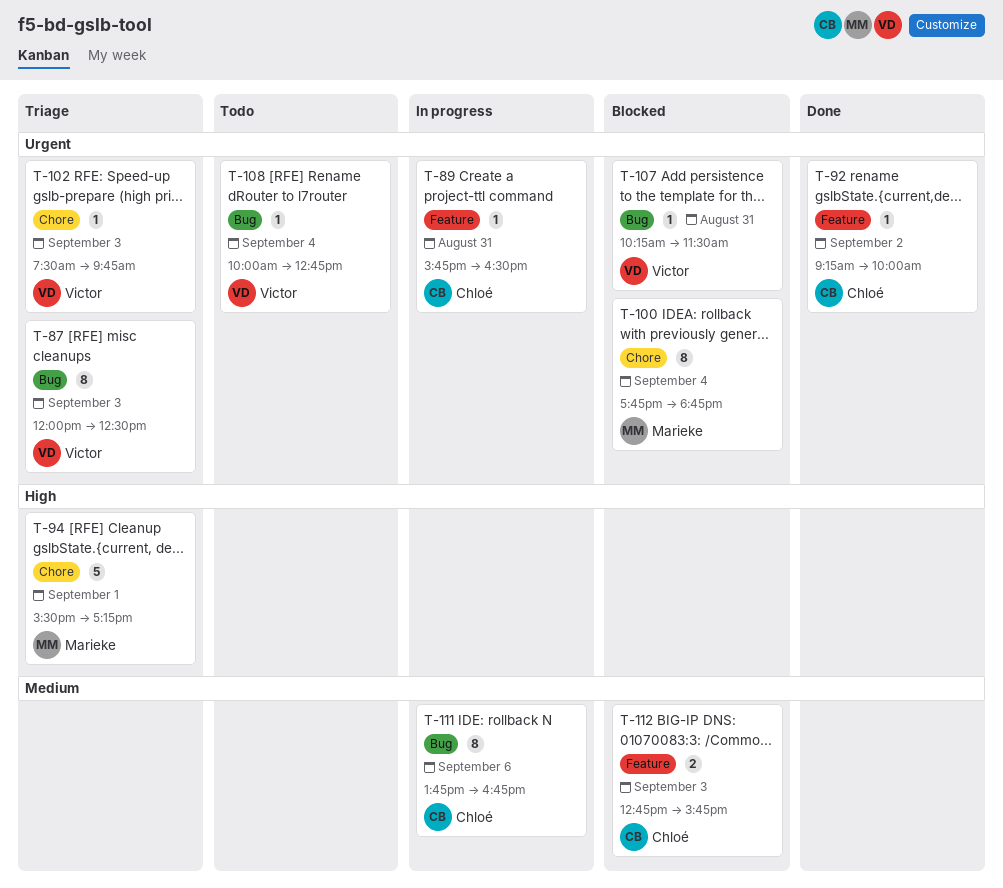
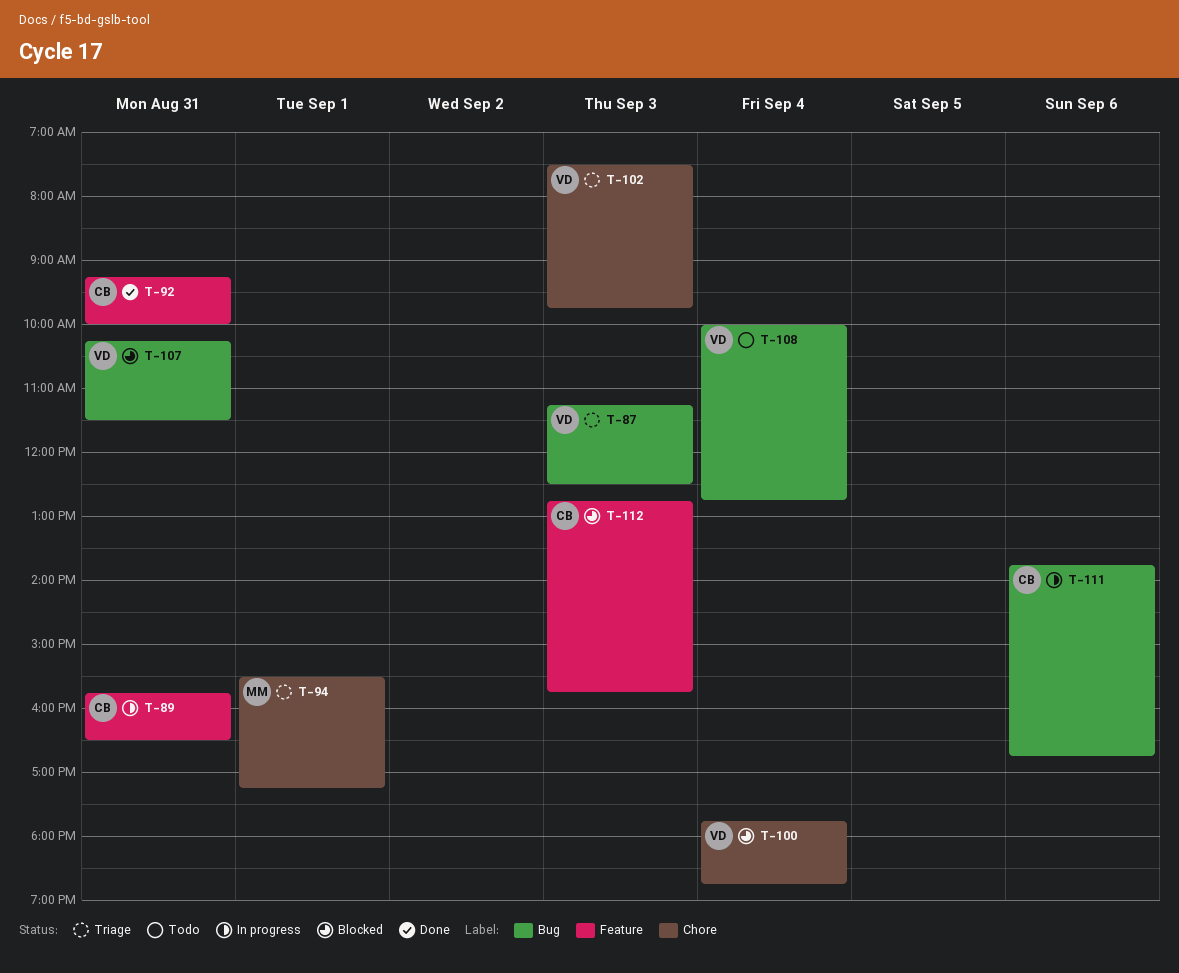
T-87, begins: 12:00 -> 11:15
T-92, day: Sep 2 -> Aug 31
T-100, owner: Marieke -> Victor

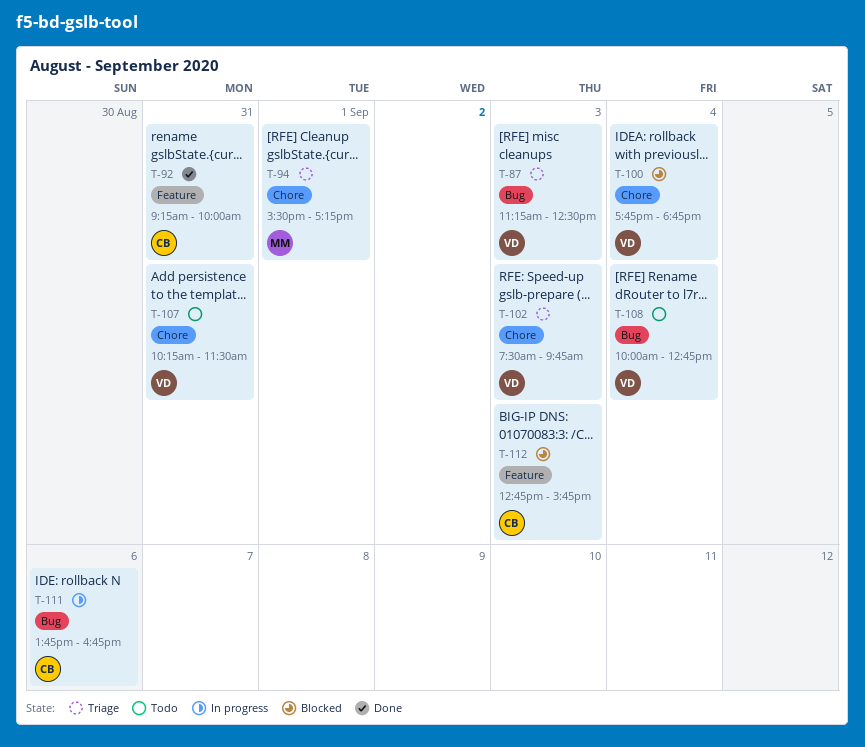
T-89: present -> none
T-107, status: Blocked -> Todo
T-107, label: Bug -> Chore

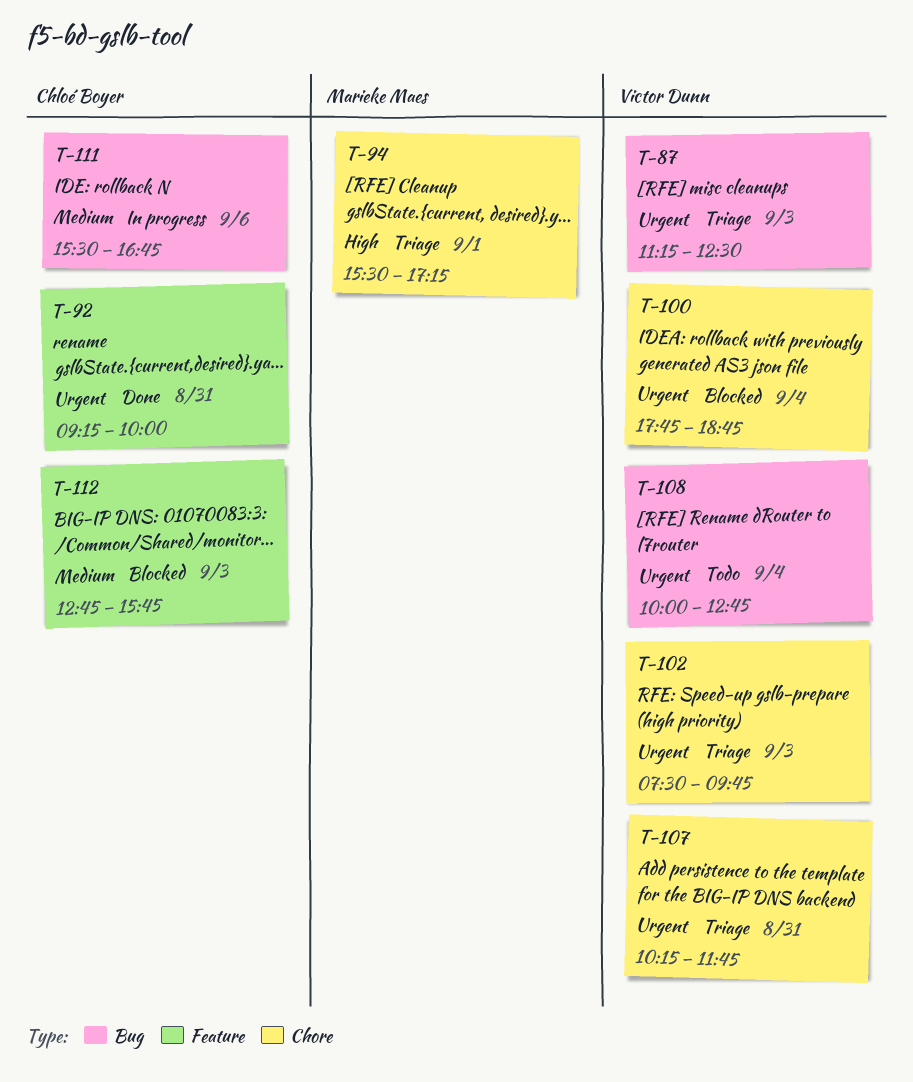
T-107, status: Todo -> Triage
T-107, ends: 11:30 -> 11:45
T-111, begins: 13:45 -> 15:30

